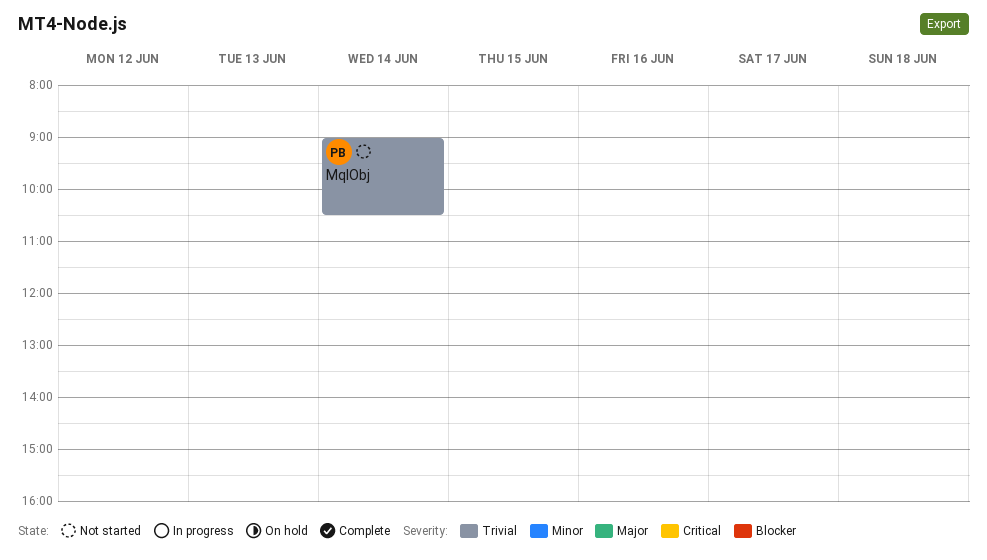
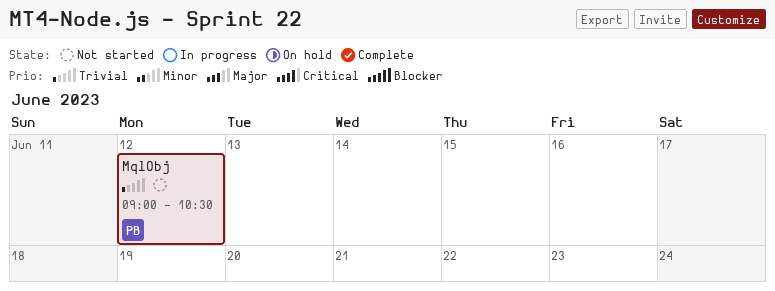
MqlObj, day: Jun 14 -> Jun 12

